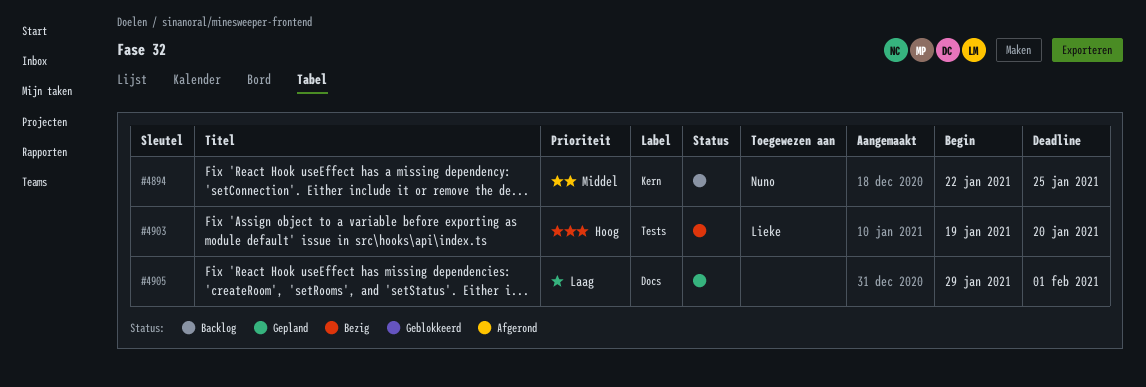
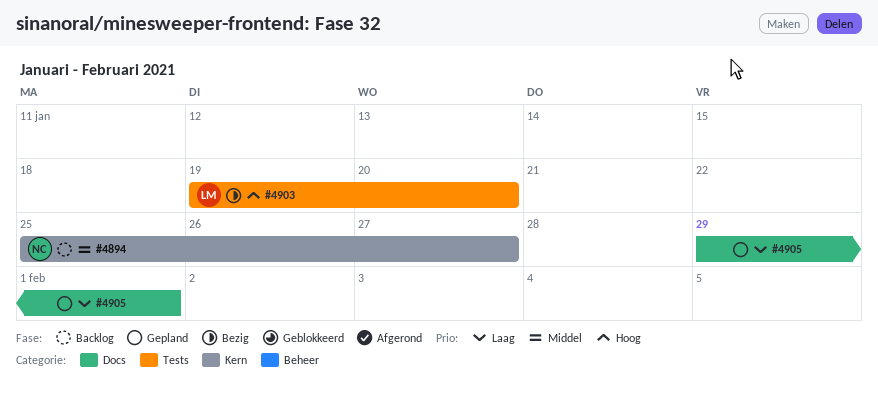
#4894, start: Jan 22 -> Jan 25
#4894, due: Jan 25 -> Jan 27

